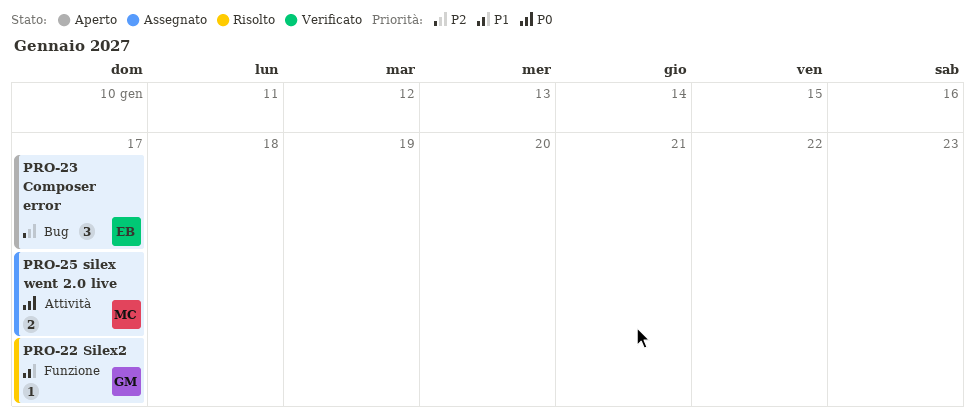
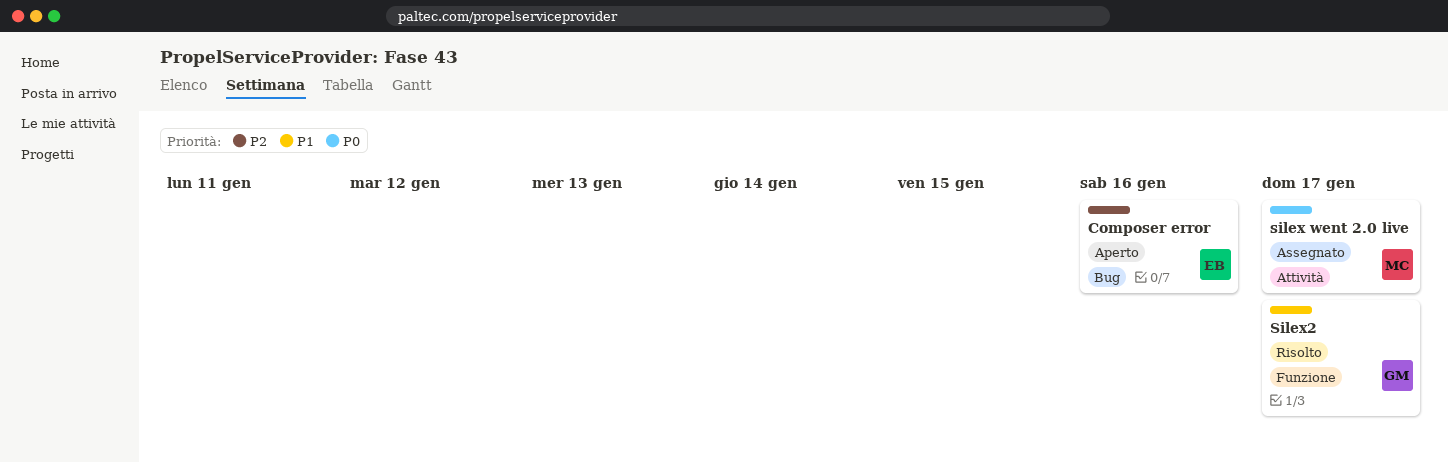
Composer error, due: Jan 17 -> Jan 16

